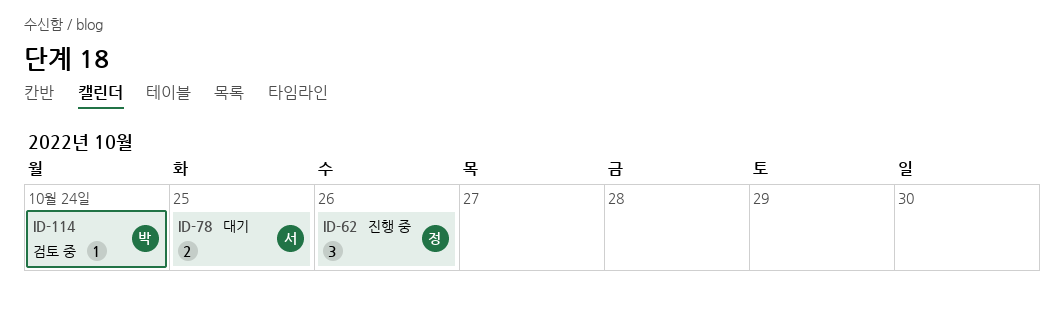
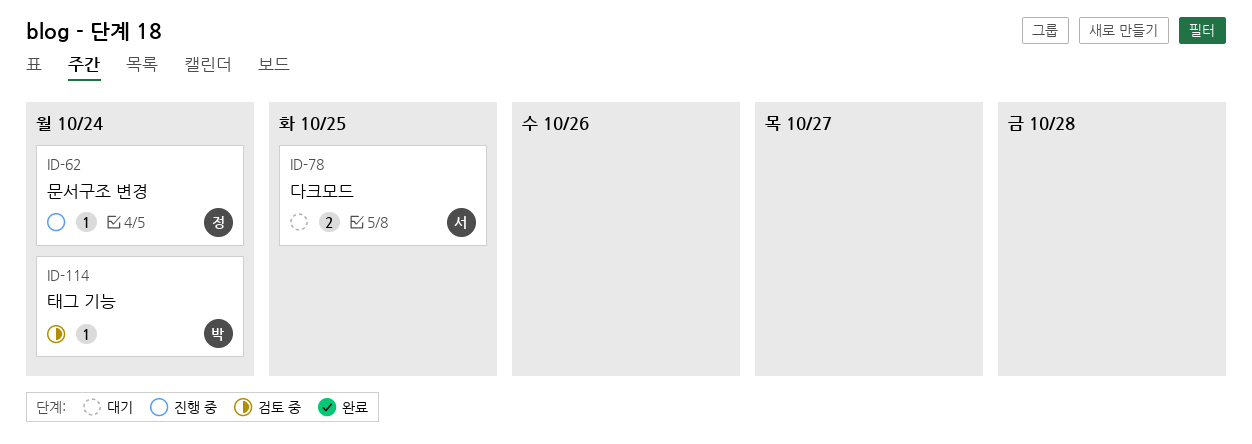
ID-62, estimate: 3 -> 1
ID-62, due: Oct 26 -> Oct 24

